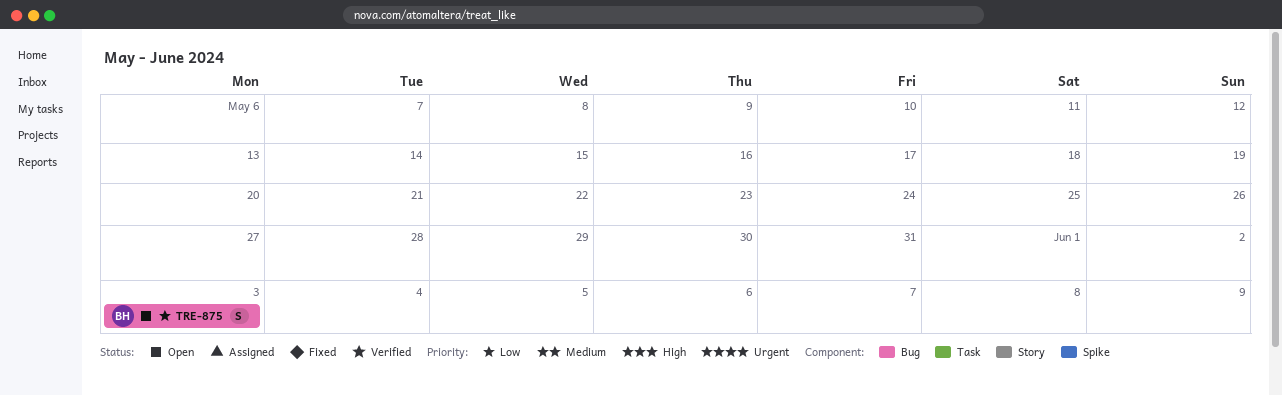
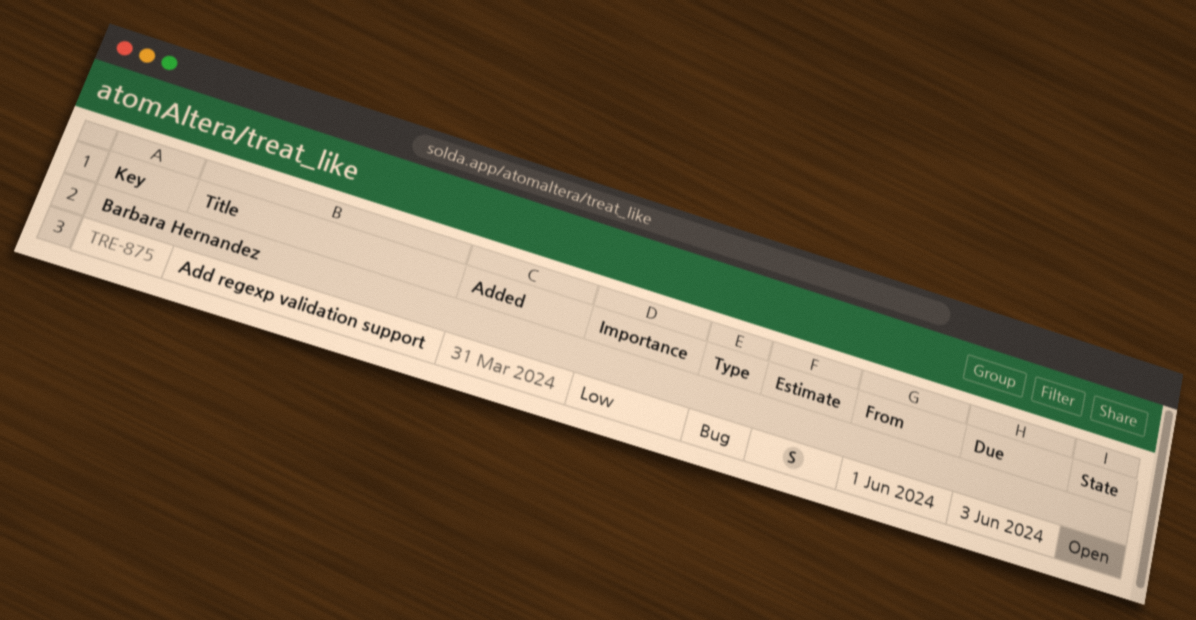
TRE-875, start: Jun 3 -> Jun 1

